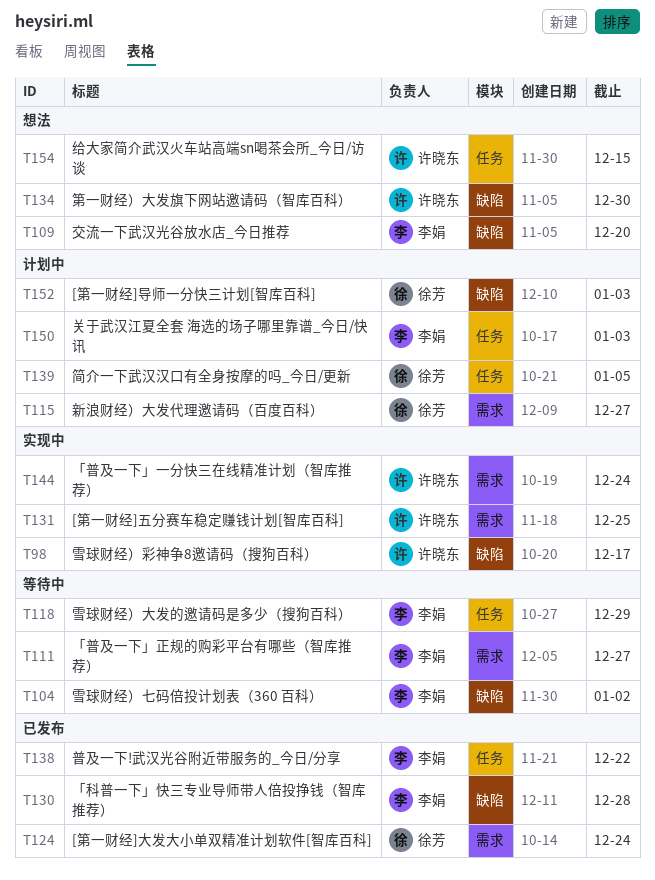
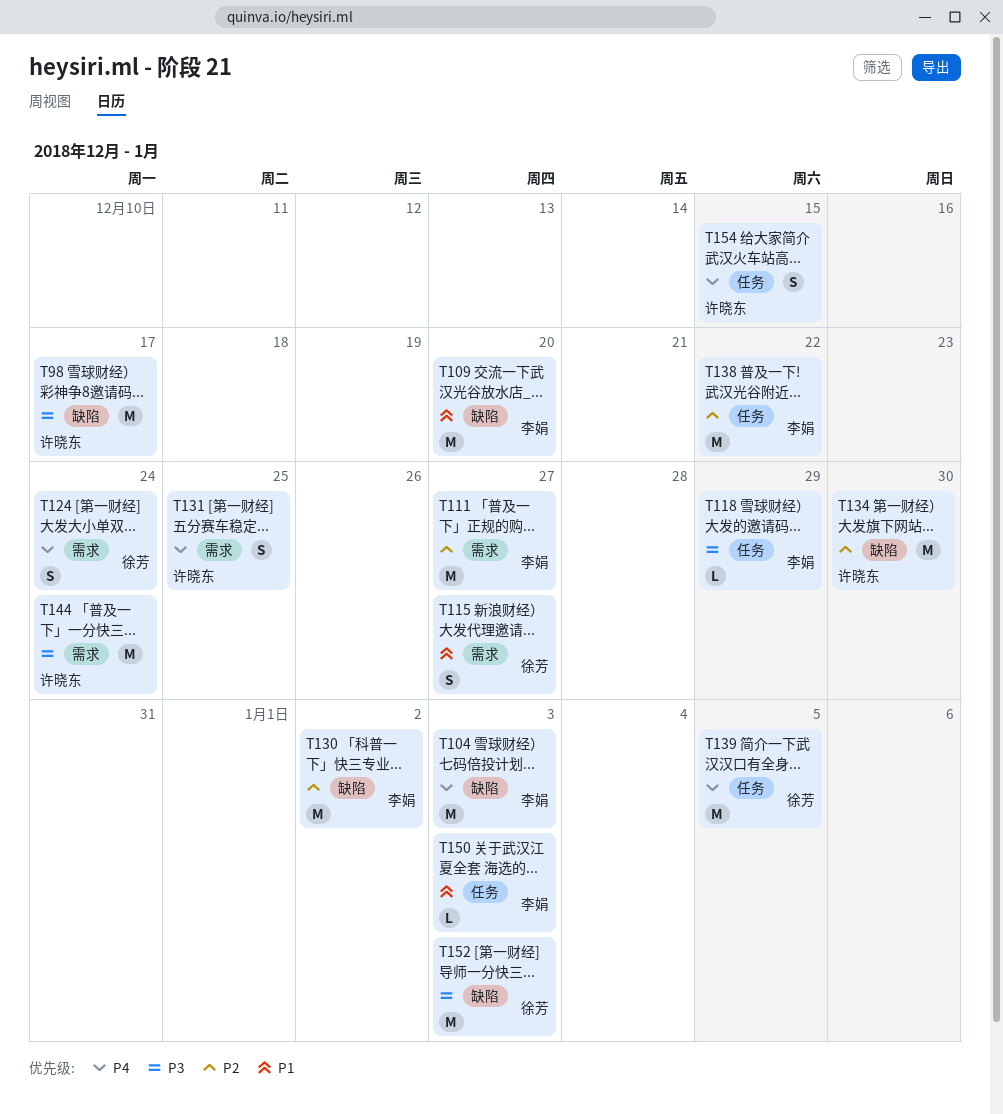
T104, due: Jan 2 -> Jan 3
T130, due: Dec 28 -> Jan 2

